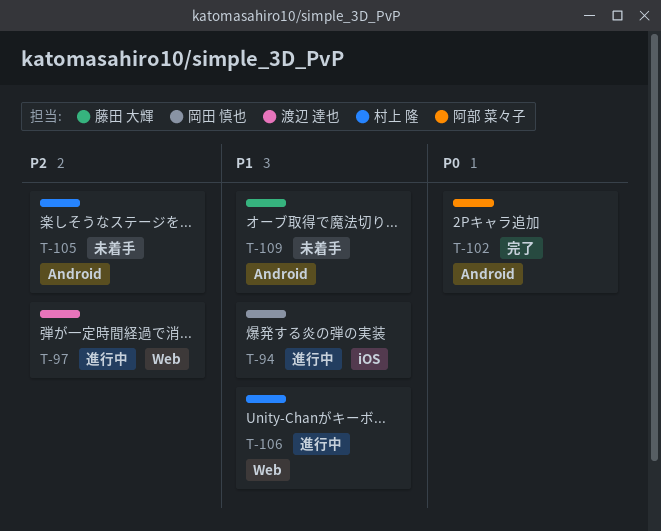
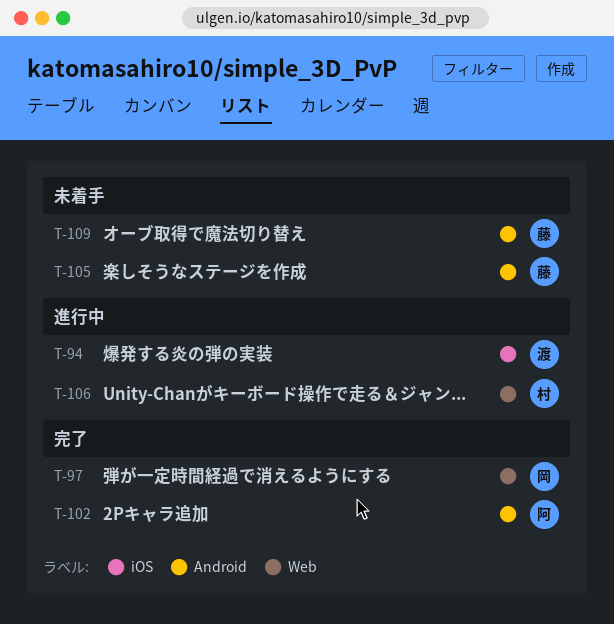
T-94, owner: 岡田 慎也 -> 渡辺 達也
T-97, status: 進行中 -> 完了
T-97, owner: 渡辺 達也 -> 岡田 慎也
T-105, owner: 村上 隆 -> 藤田 大輝

